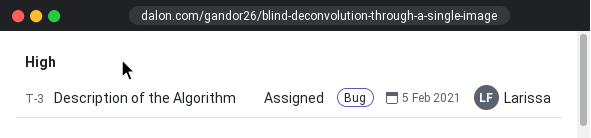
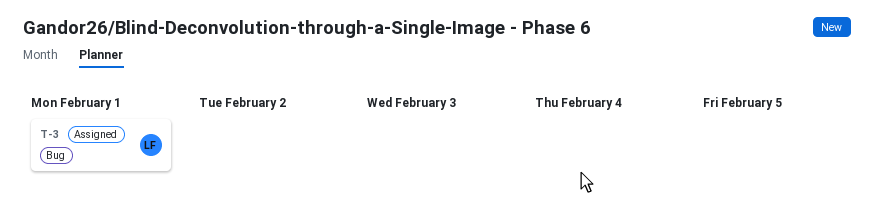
T-3, due: Feb 5 -> Feb 1

